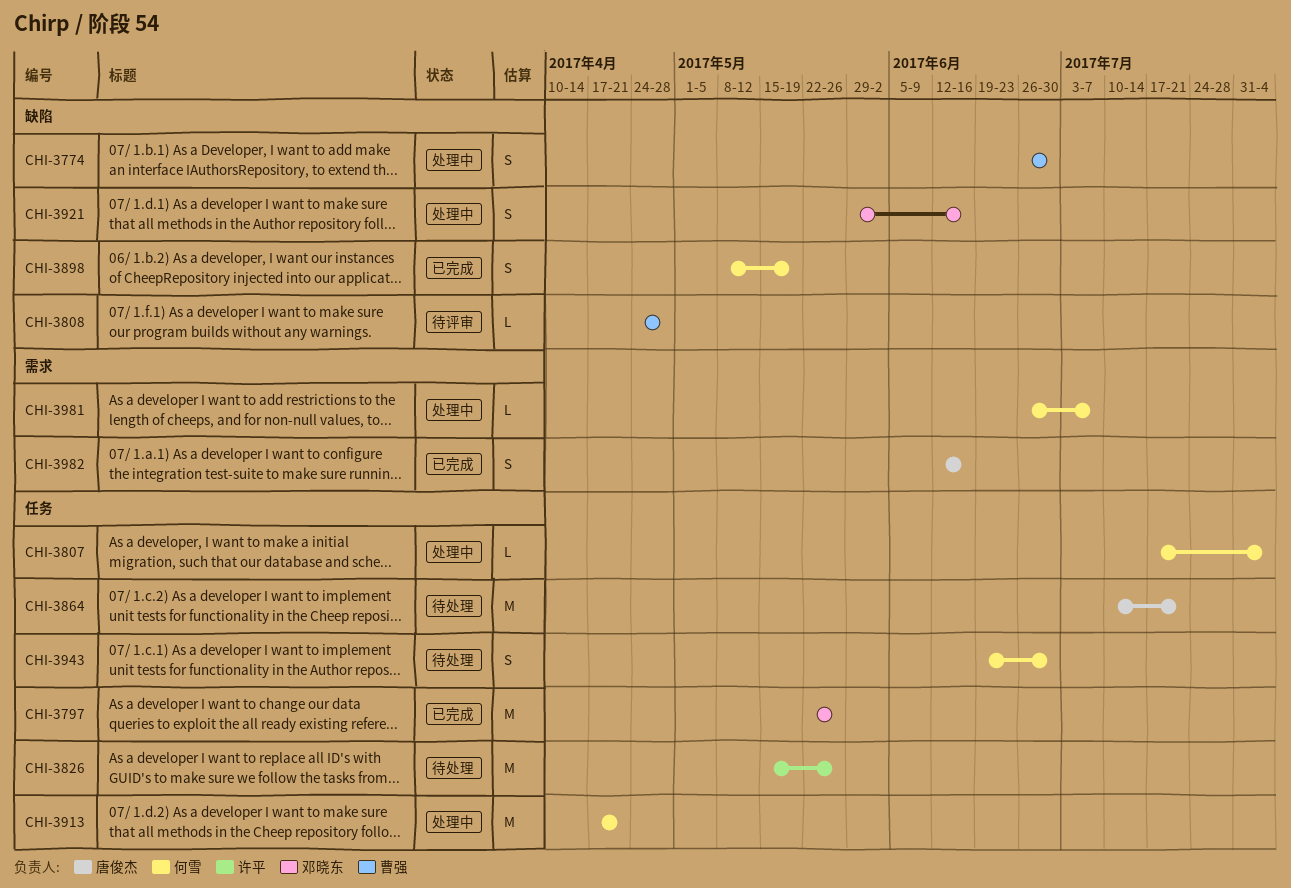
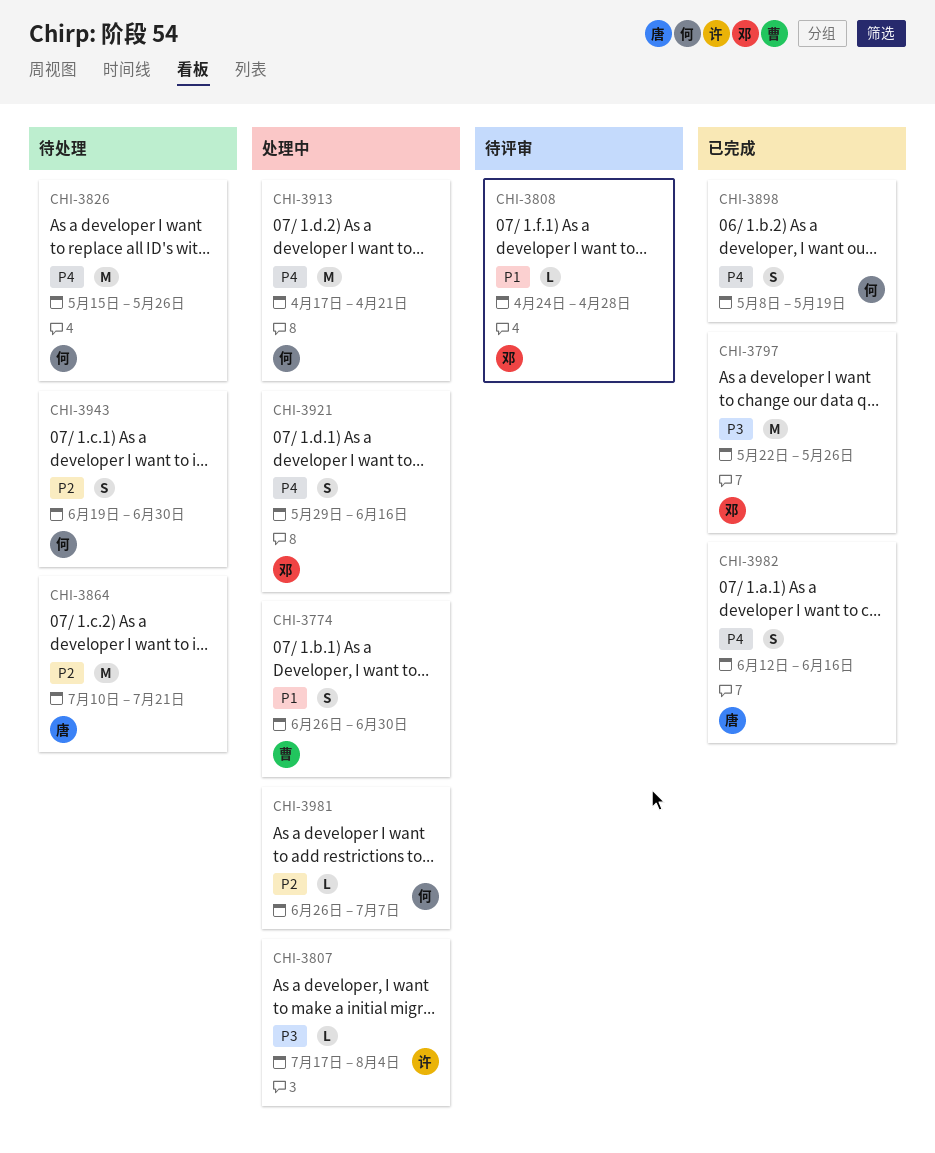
CHI-3807, owner: 何雪 -> 许平
CHI-3808, owner: 曹强 -> 邓晓东
CHI-3826, owner: 许平 -> 何雪

